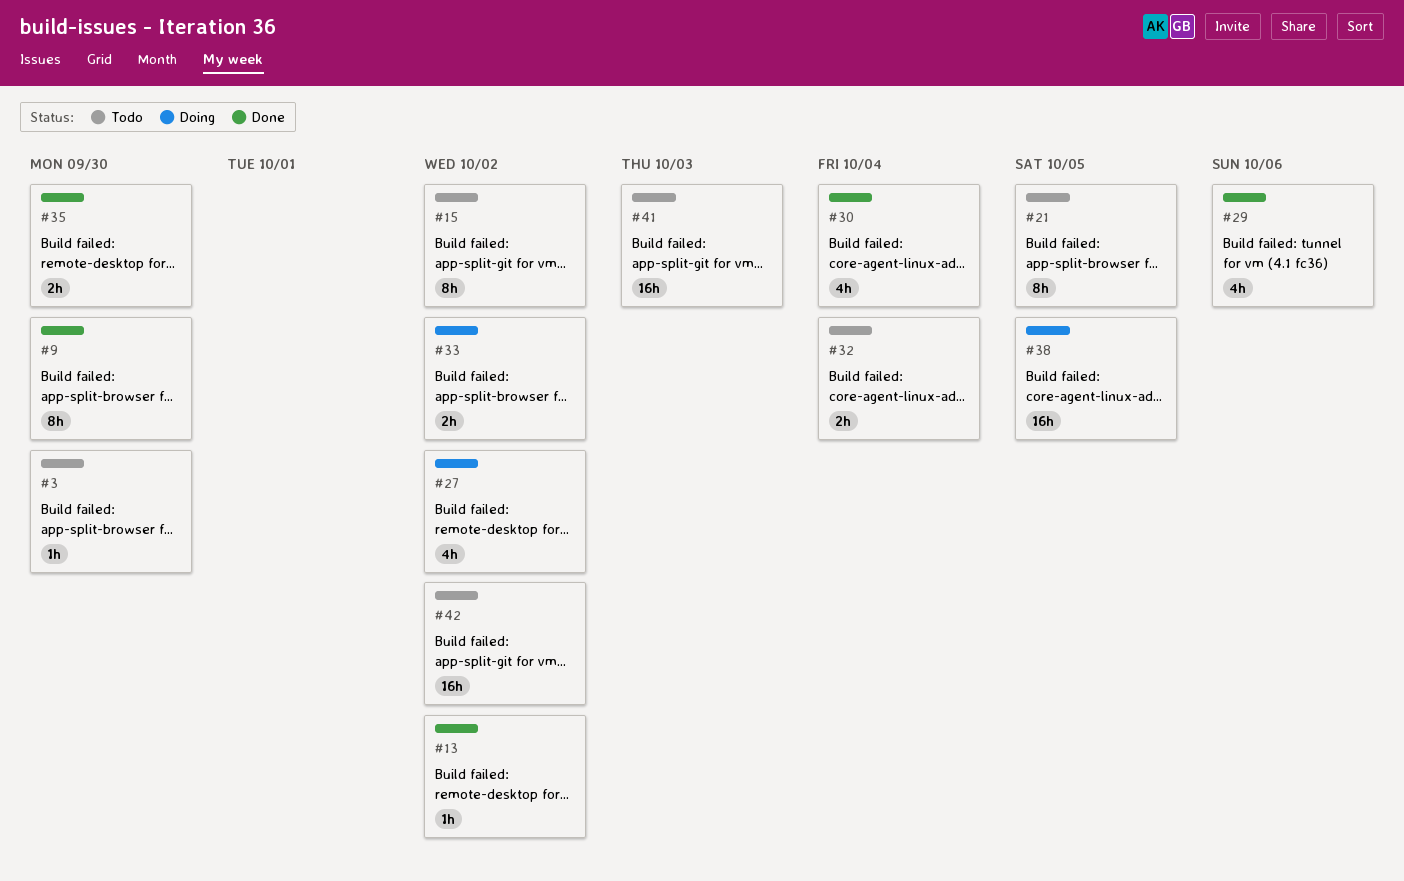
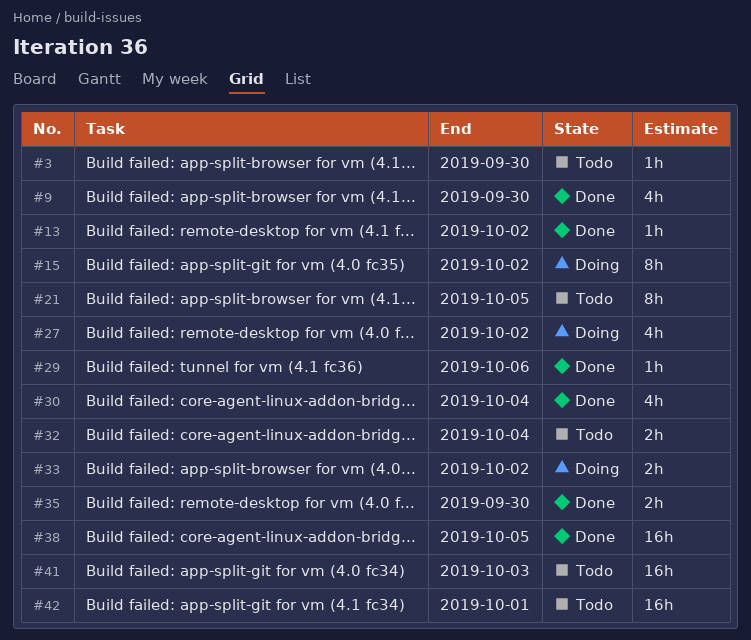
#9, estimate: 8h -> 4h
#15, status: Todo -> Doing
#29, estimate: 4h -> 1h
#38, status: Doing -> Done
#42, due: Oct 2 -> Oct 1

